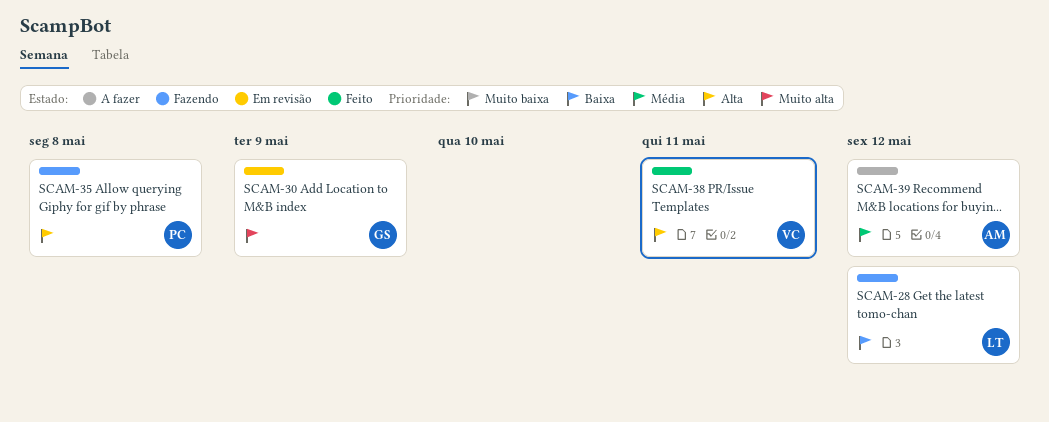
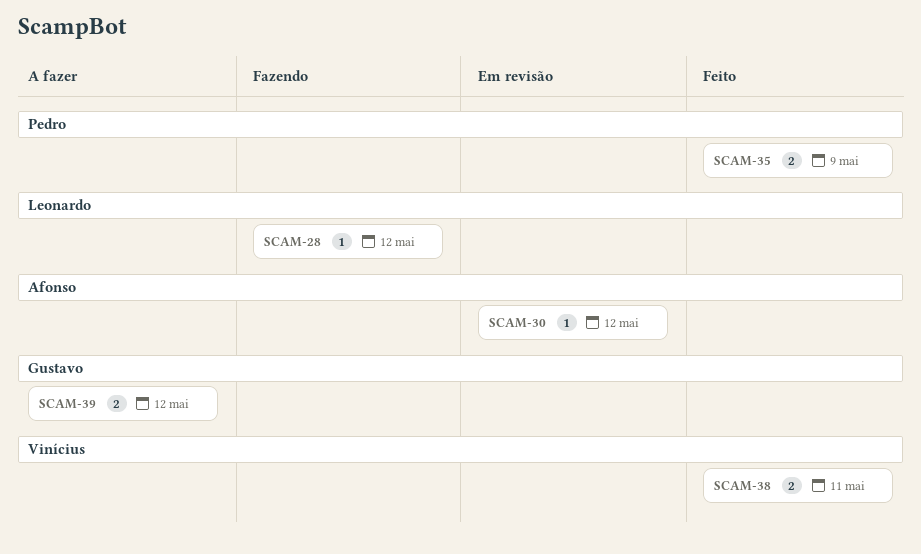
SCAM-30, owner: Gustavo -> Afonso
SCAM-30, due: May 9 -> May 12
SCAM-35, status: Fazendo -> Feito
SCAM-35, due: May 8 -> May 9
SCAM-39, owner: Afonso -> Gustavo

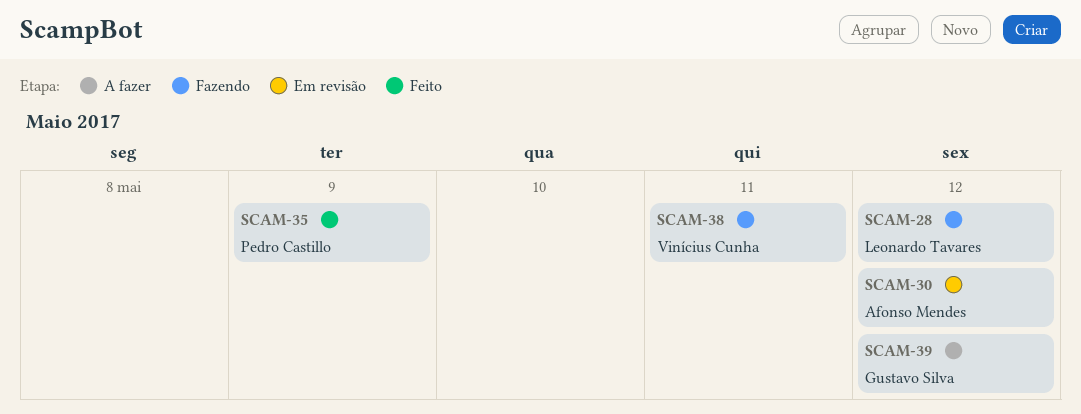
SCAM-38, status: Feito -> Fazendo

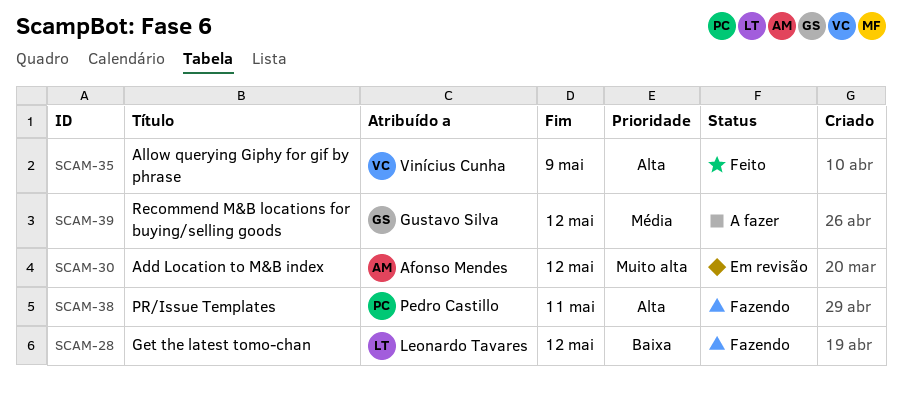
SCAM-35, owner: Pedro Castillo -> Vinícius Cunha
SCAM-38, owner: Vinícius Cunha -> Pedro Castillo

